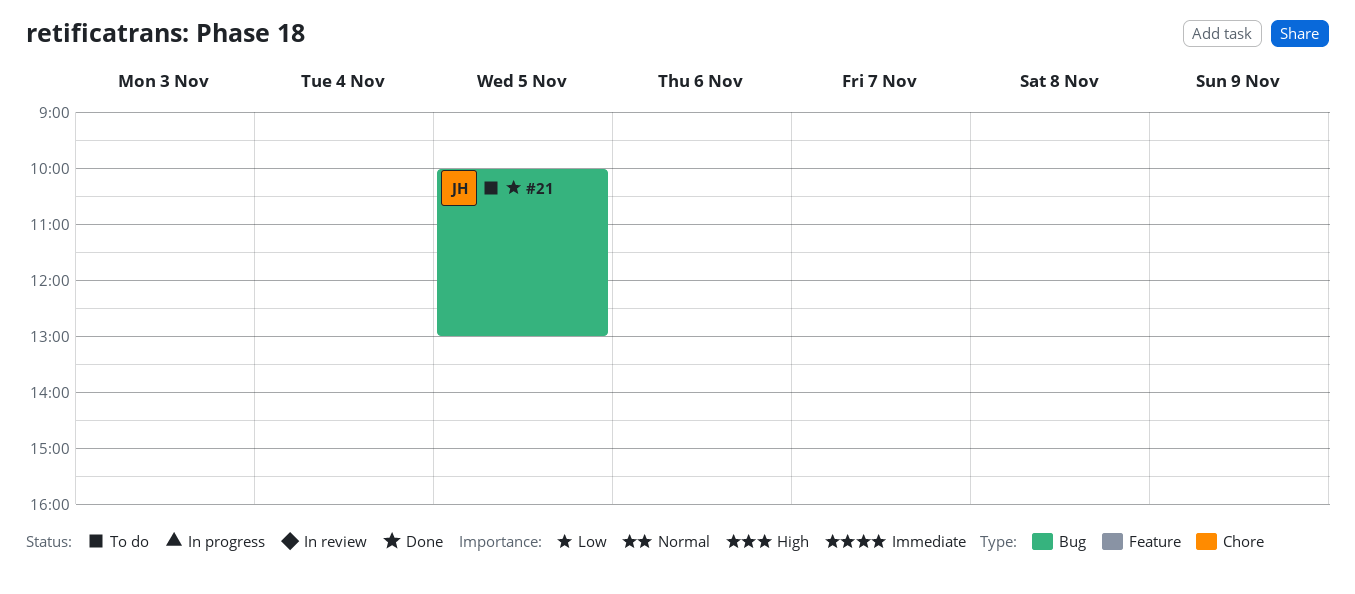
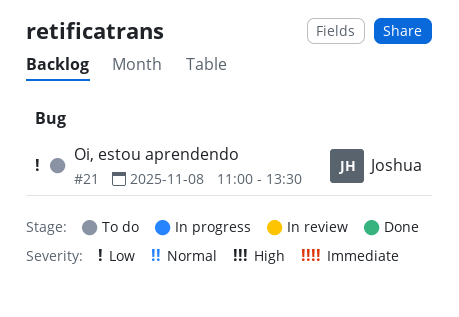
#21, day: Nov 5 -> Nov 8
#21, begins: 10:00 -> 11:00
#21, ends: 13:00 -> 13:30

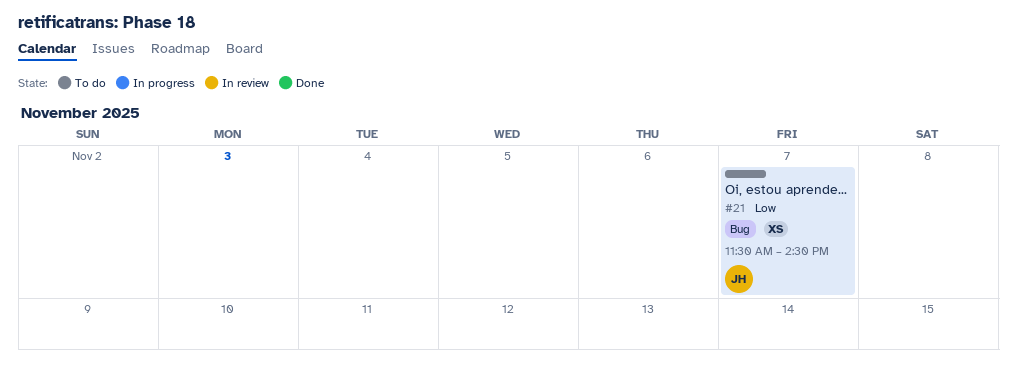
#21, day: Nov 8 -> Nov 7
#21, begins: 11:00 -> 11:30
#21, ends: 13:30 -> 14:30

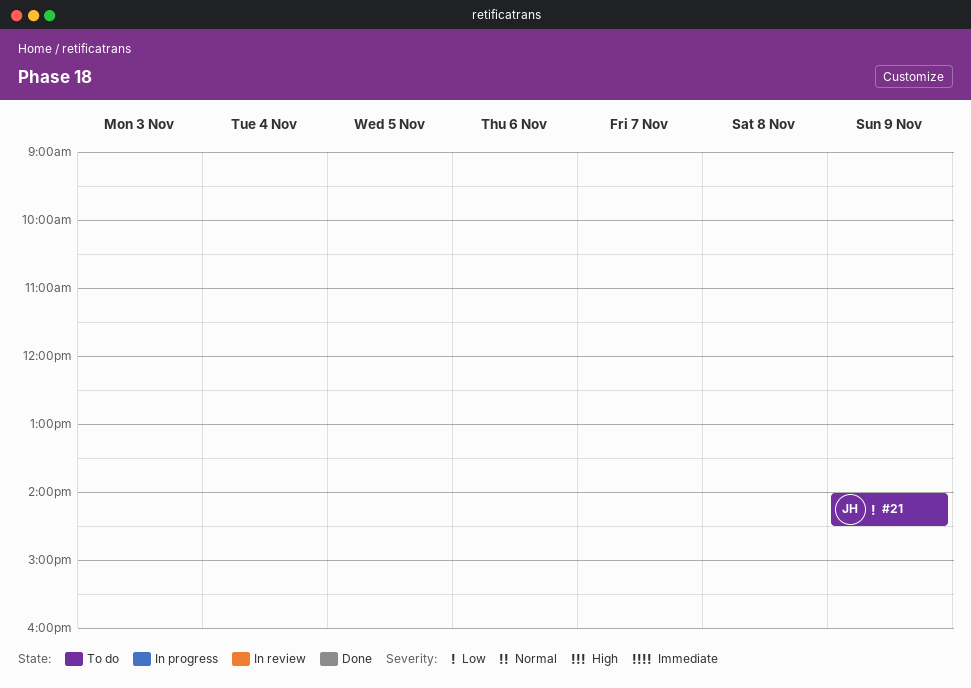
#21, day: Nov 7 -> Nov 9
#21, begins: 11:30 -> 14:00

